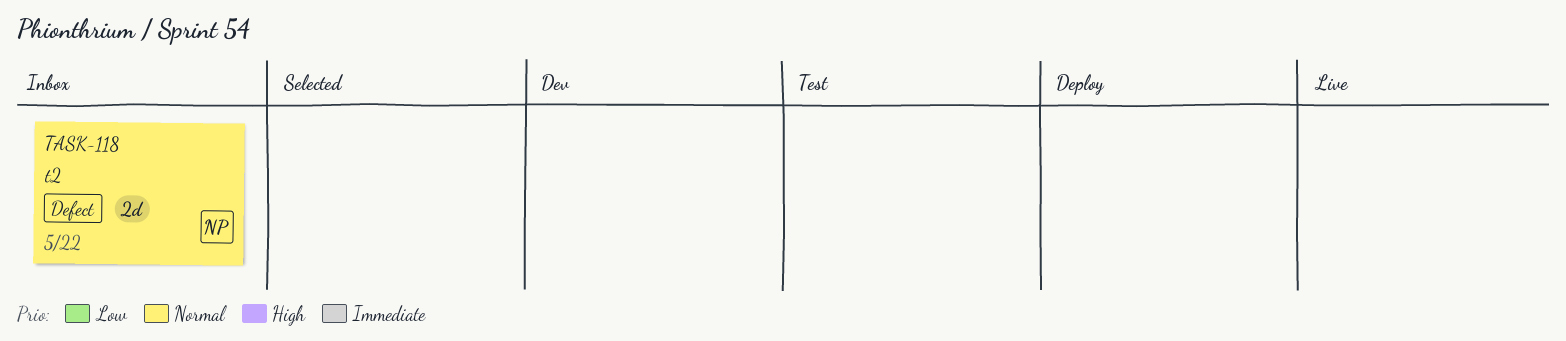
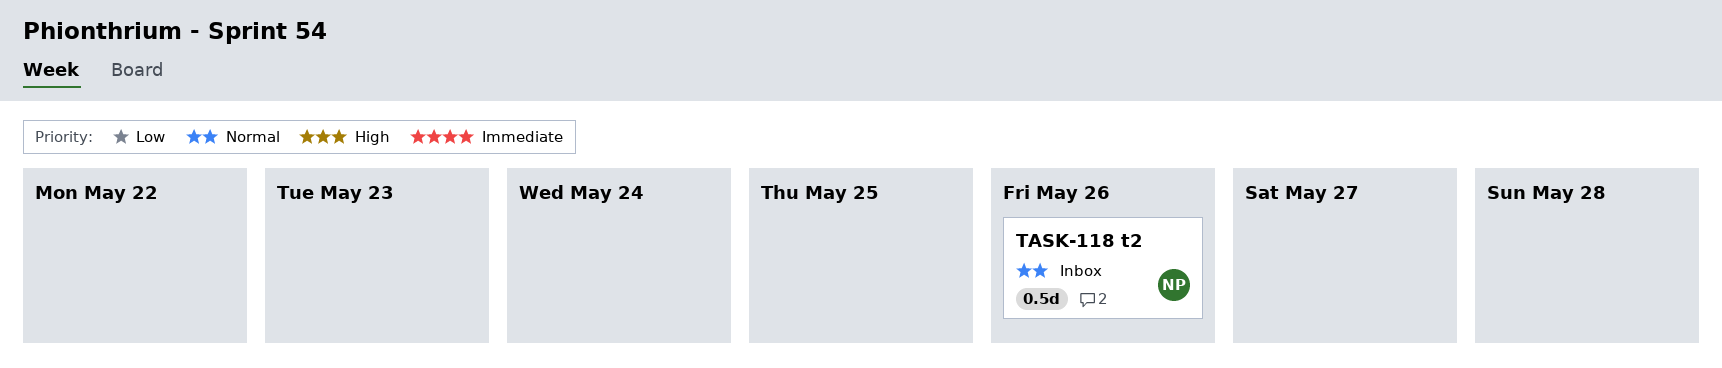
TASK-118, estimate: 2d -> 0.5d
TASK-118, due: May 22 -> May 26

